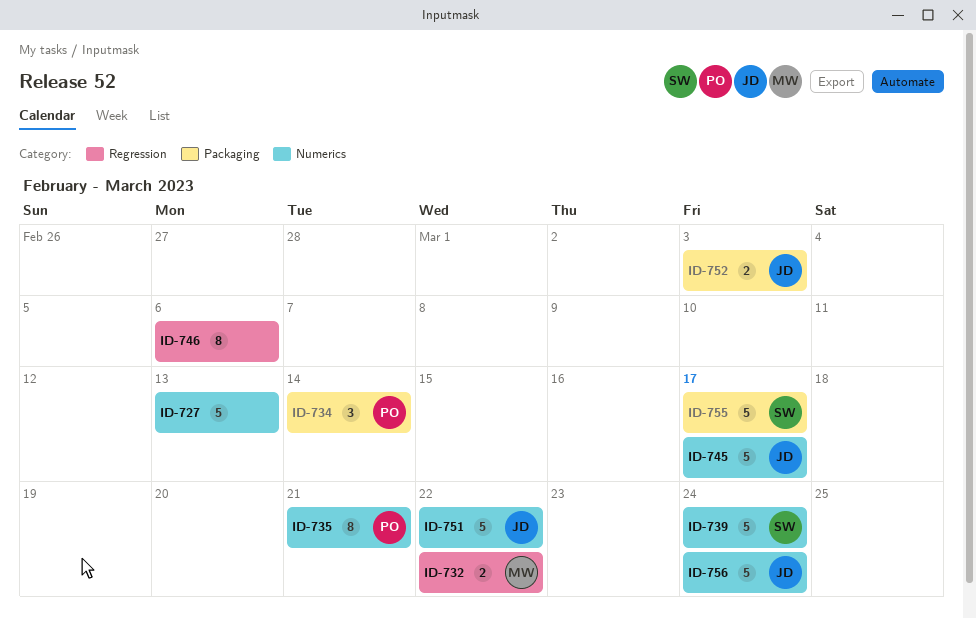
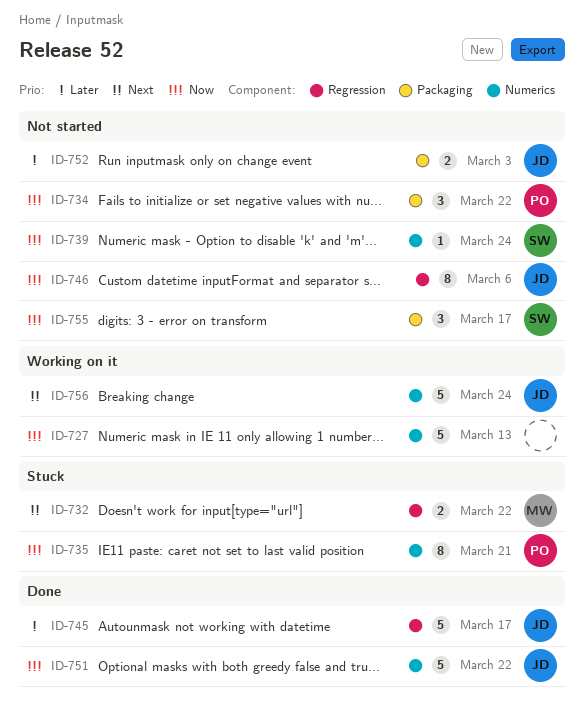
ID-734, due: Mar 14 -> Mar 22
ID-739, estimate: 5 -> 1
ID-745, label: Numerics -> Regression
ID-746, owner: none -> JD
ID-755, estimate: 5 -> 3

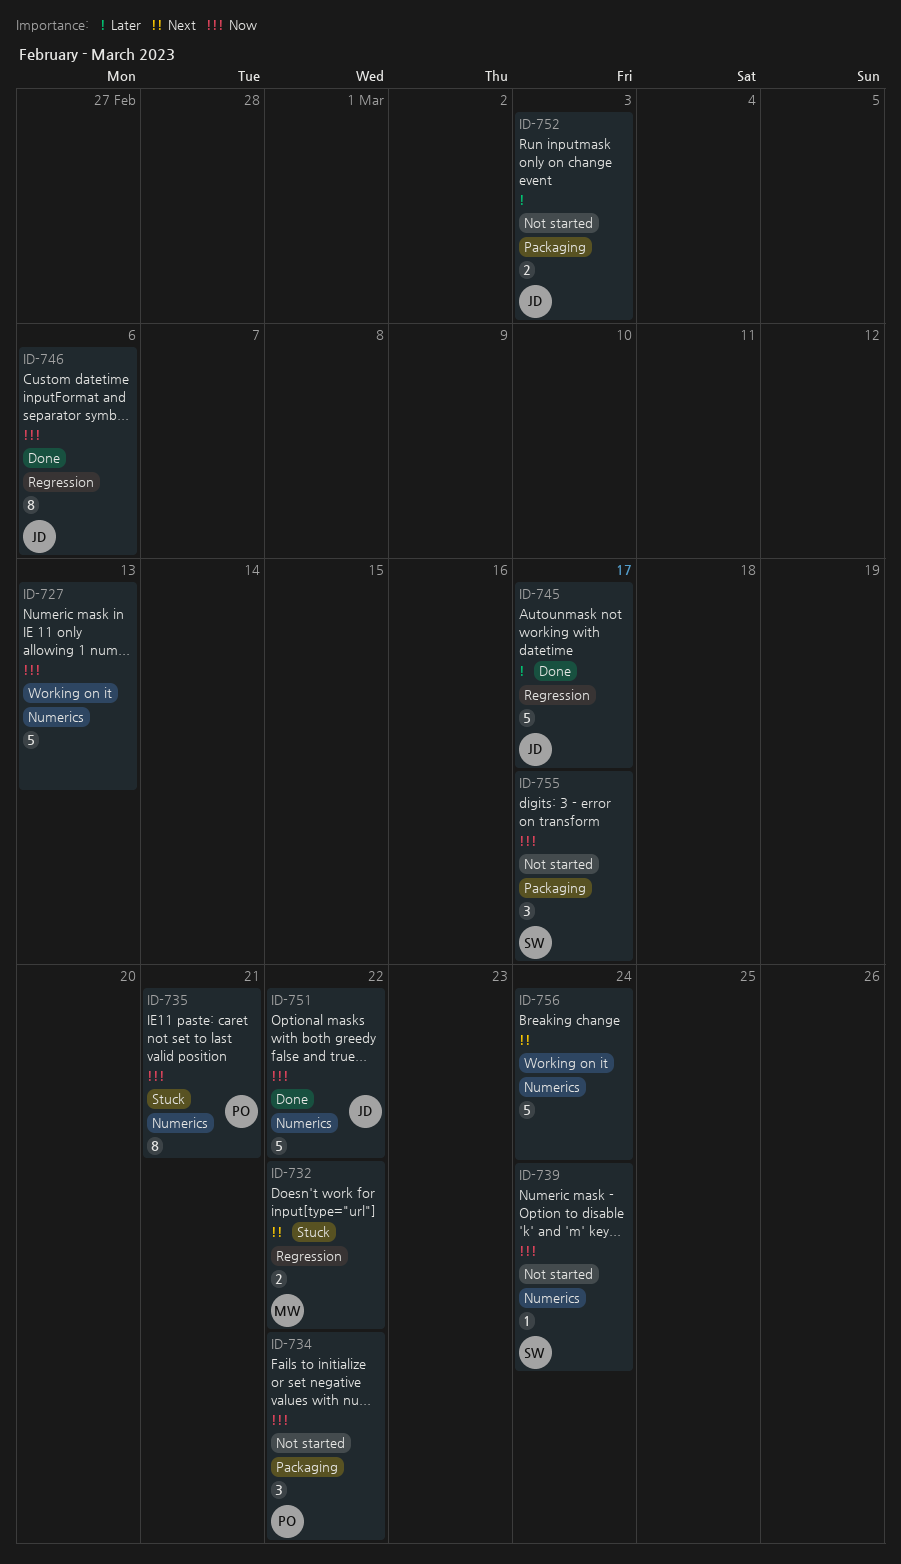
ID-746, status: Not started -> Done
ID-756, owner: JD -> none

